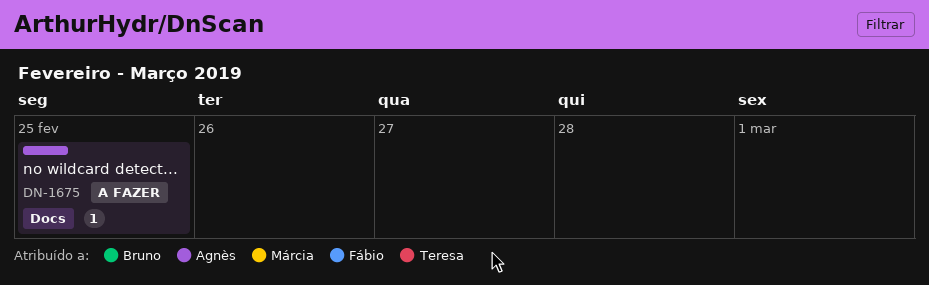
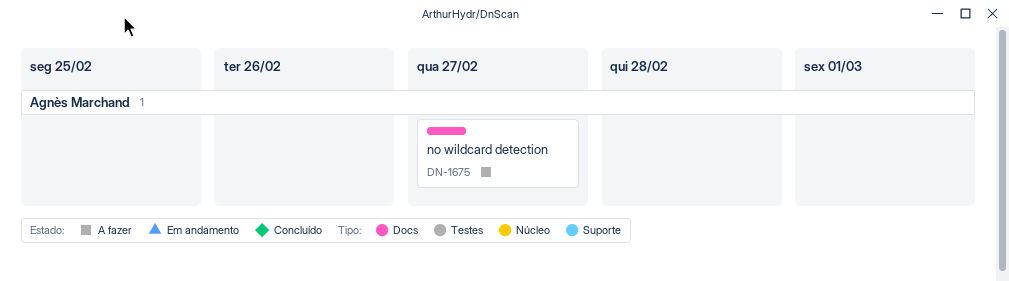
DN-1675, due: Feb 25 -> Feb 27

